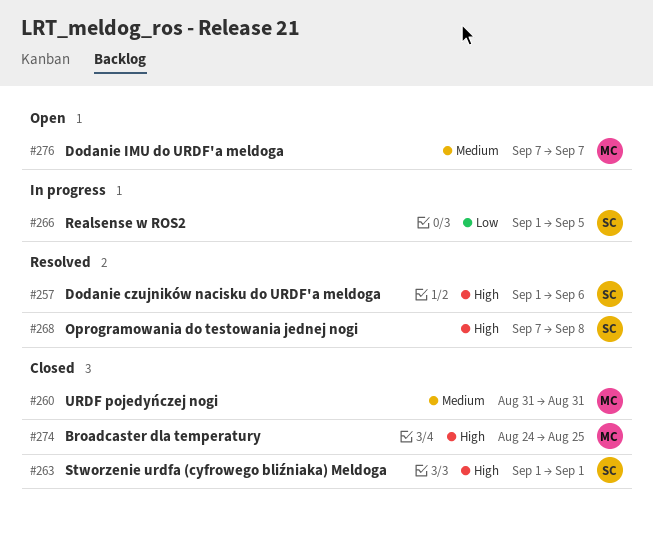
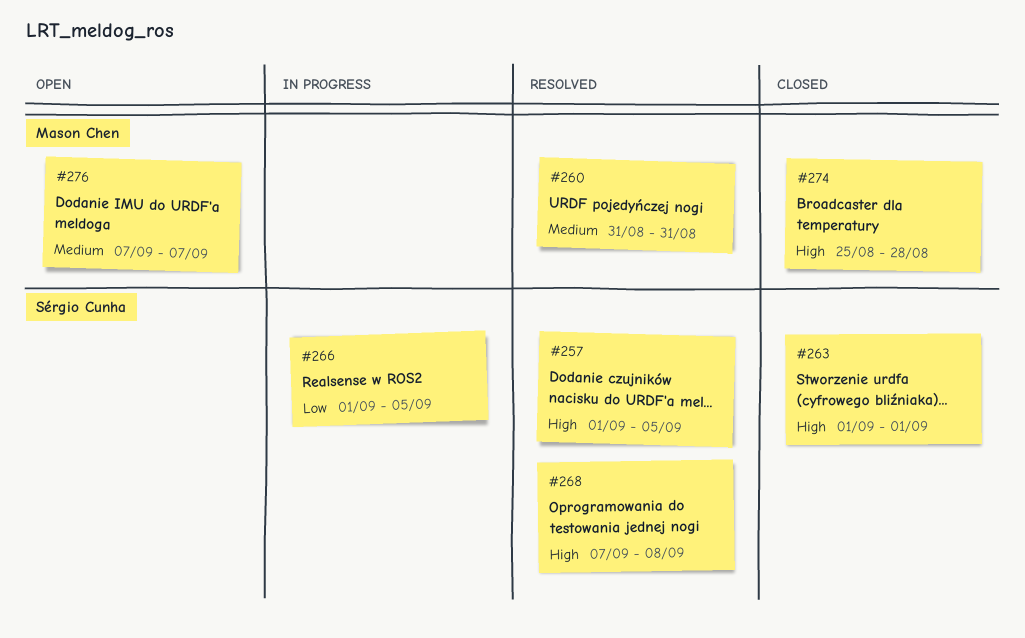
#257, due: Sep 6 -> Sep 5
#260, status: Closed -> Resolved
#274, start: Aug 24 -> Aug 25
#274, due: Aug 25 -> Aug 28

